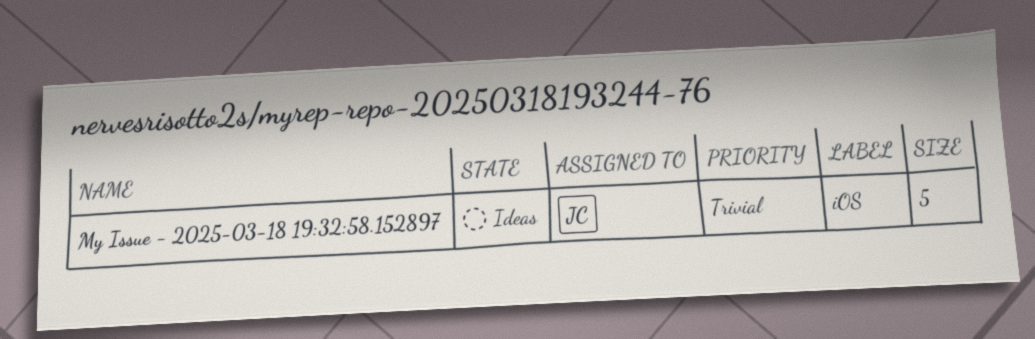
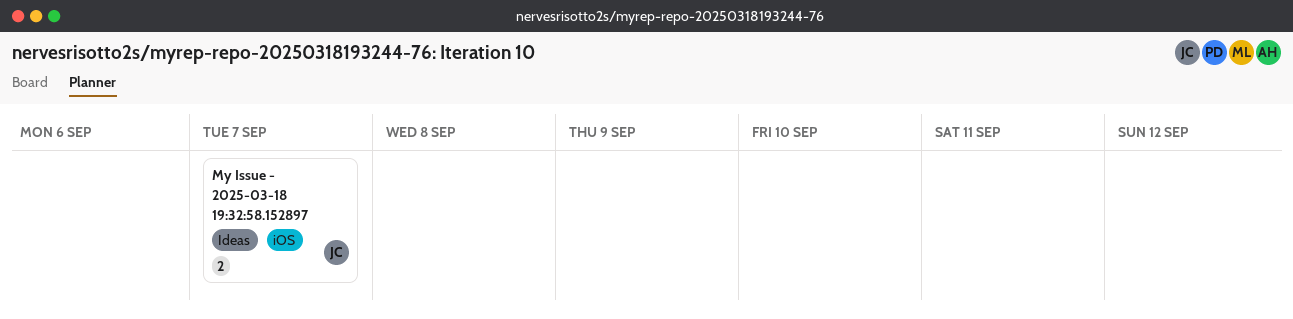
My Issue - 2025-03-18 19:32:58.152897, estimate: 5 -> 2

